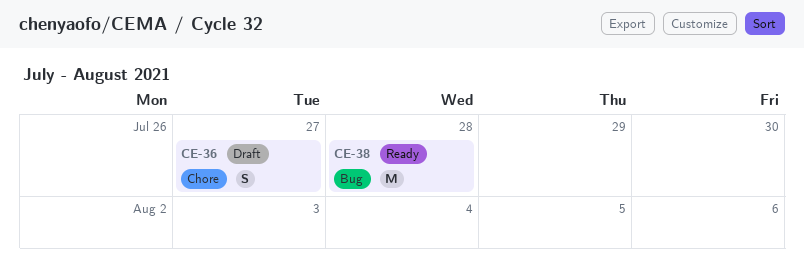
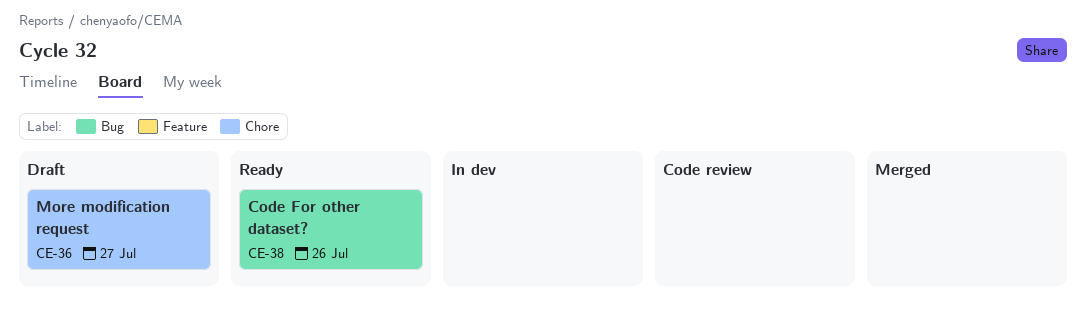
CE-38, due: Jul 28 -> Jul 26

